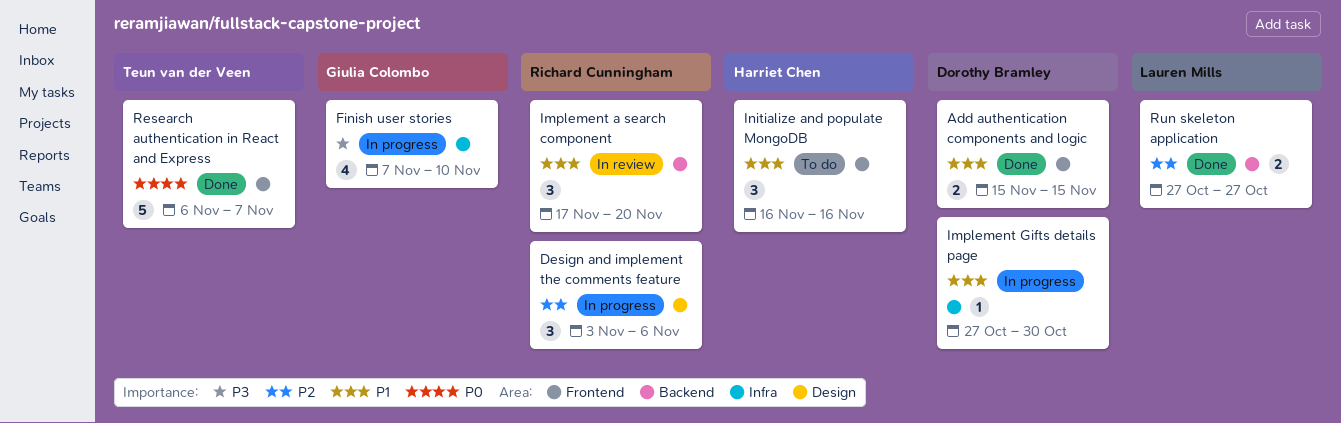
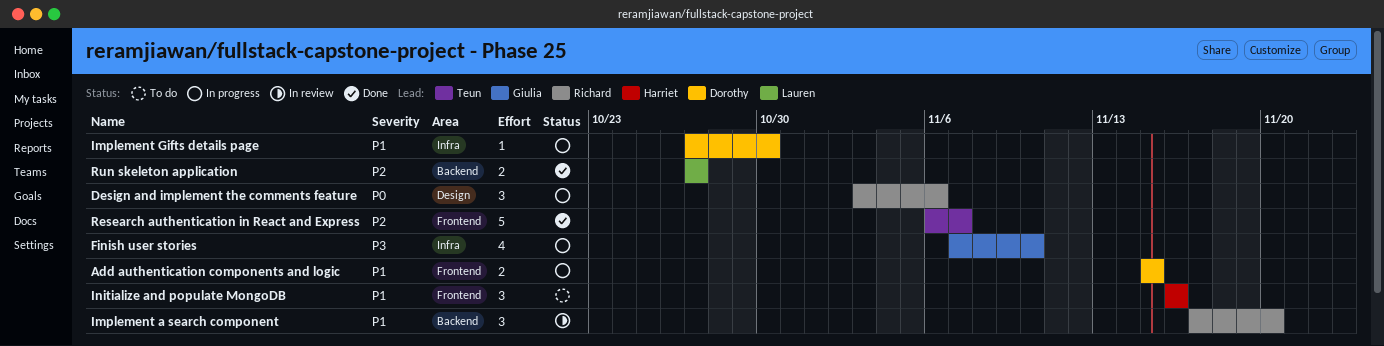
Add authentication components and logic, status: Done -> In progress
Design and implement the comments feature, priority: P2 -> P0
Research authentication in React and Express, priority: P0 -> P2

